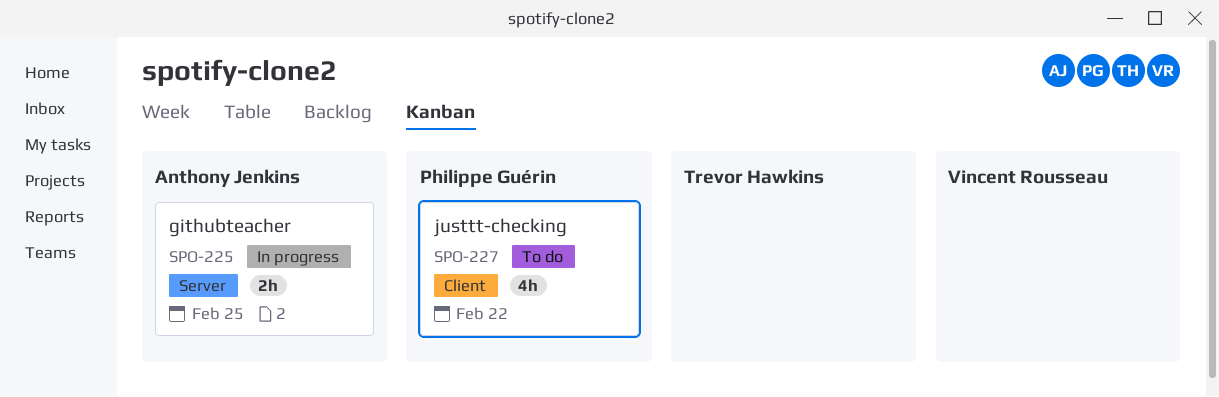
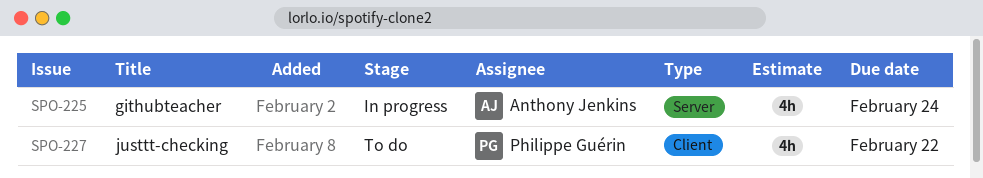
SPO-225, estimate: 2h -> 4h
SPO-225, due: Feb 25 -> Feb 24

